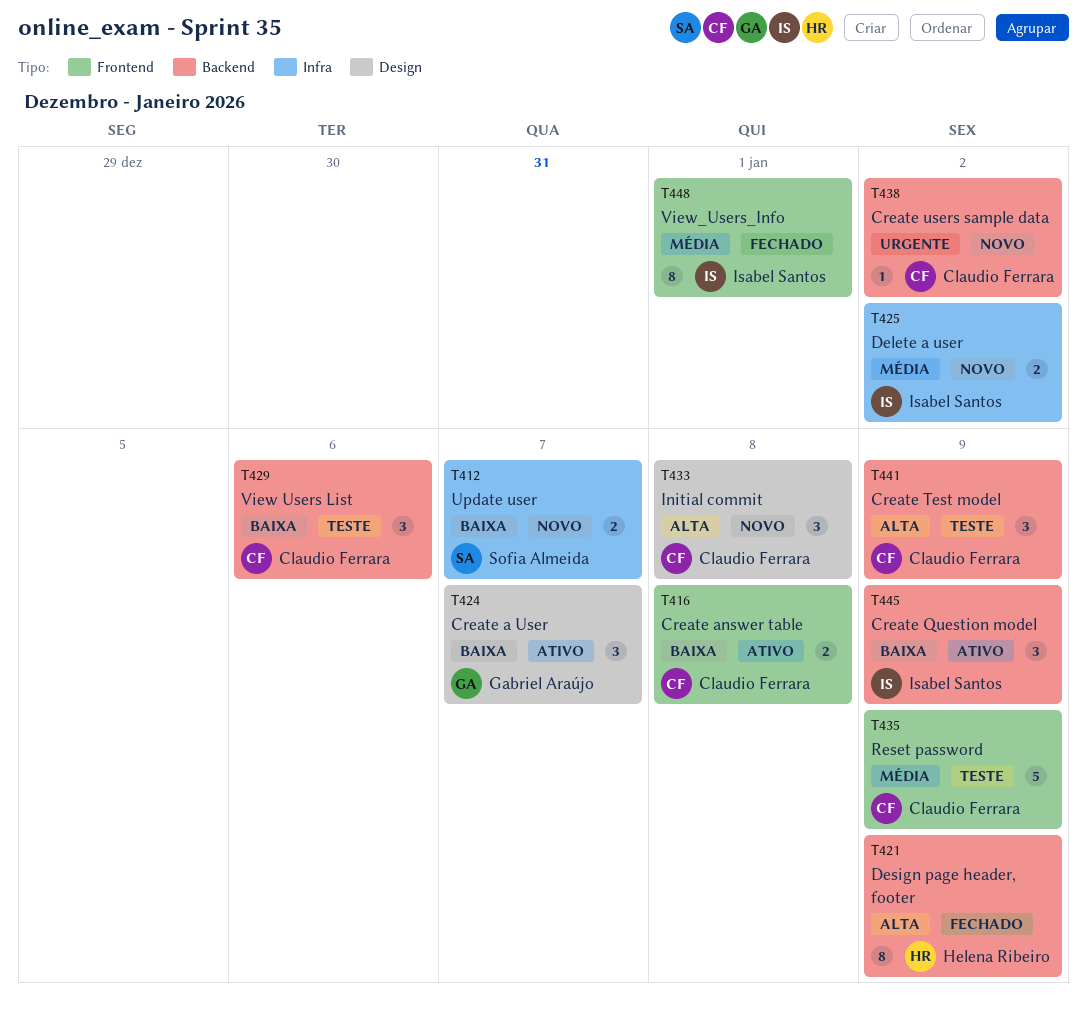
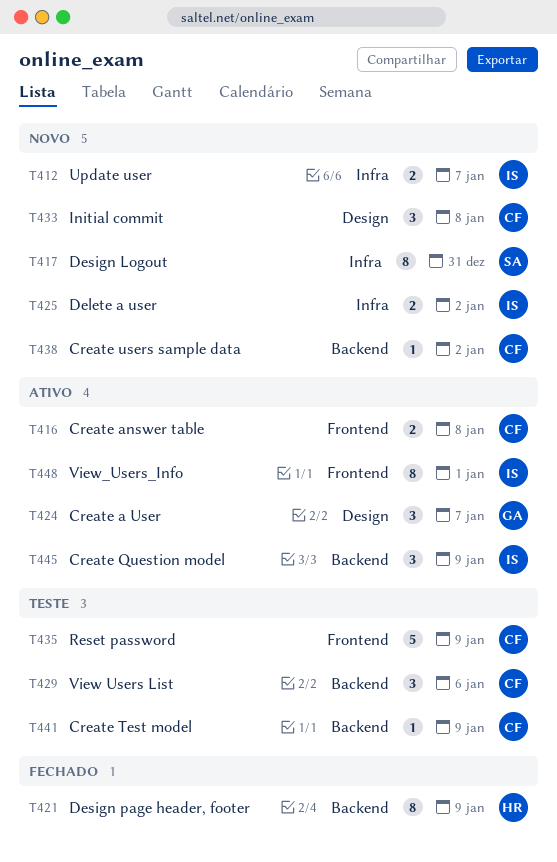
T412, owner: Sofia Almeida -> Isabel Santos
T417: none -> present
T441, estimate: 3 -> 1
T448, status: Fechado -> Ativo

